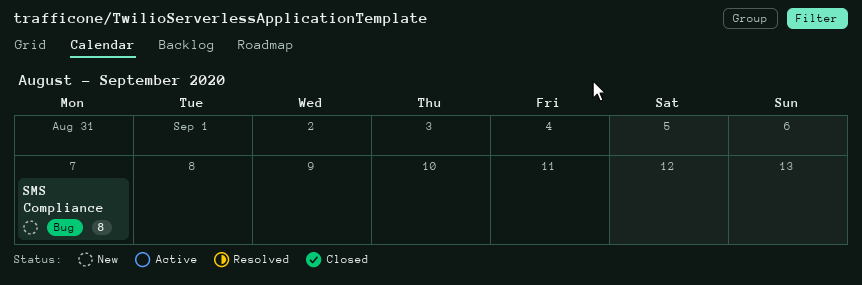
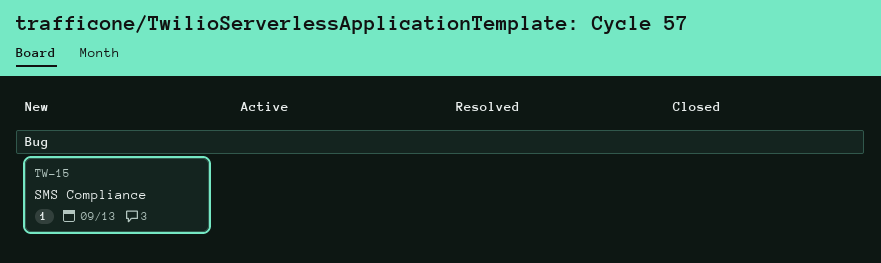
SMS Compliance, estimate: 8 -> 1
SMS Compliance, due: Sep 7 -> Sep 13

